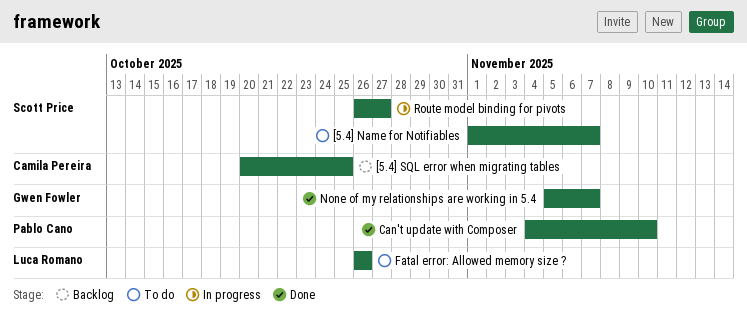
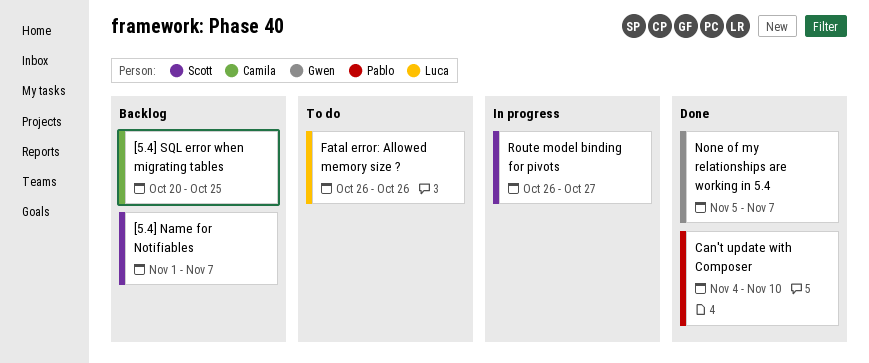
[5.4] Name for Notifiables, status: To do -> Backlog

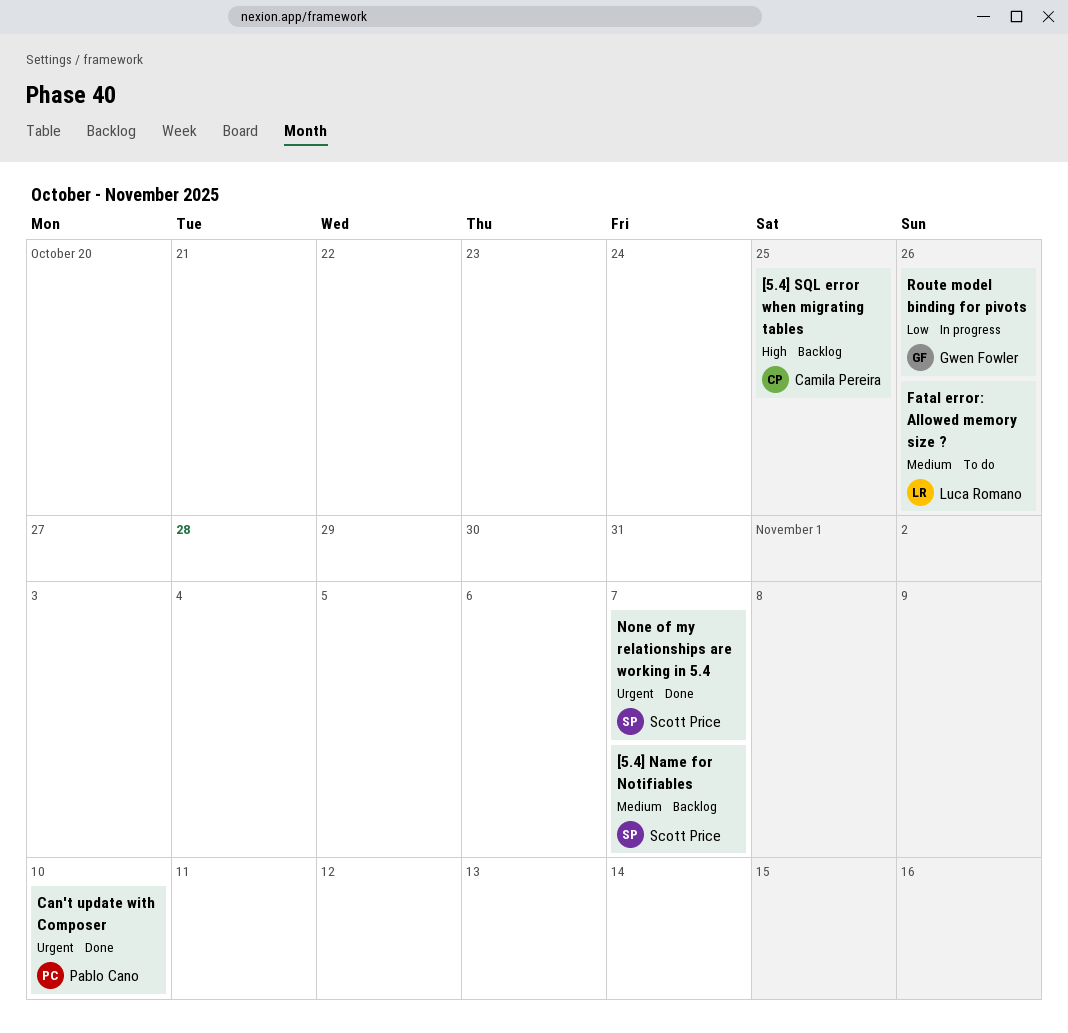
None of my relationships are working in 5.4, owner: Gwen Fowler -> Scott Price
Route model binding for pivots, owner: Scott Price -> Gwen Fowler
Route model binding for pivots, due: Oct 27 -> Oct 26

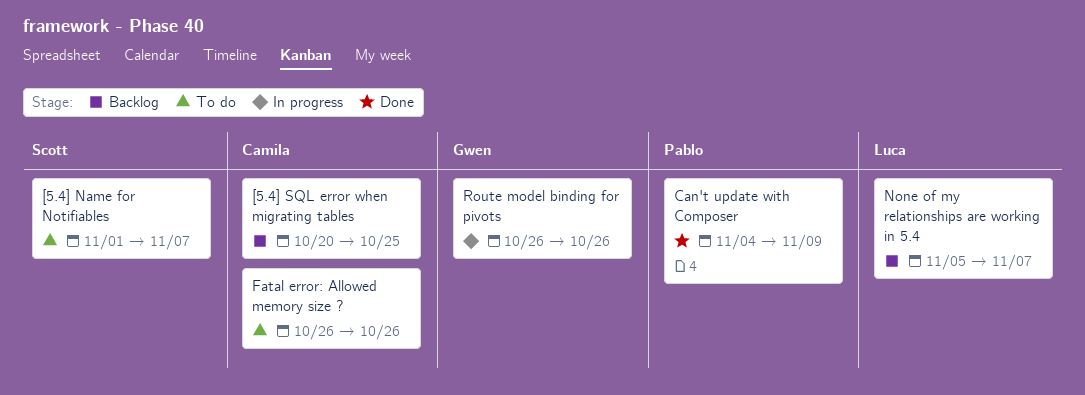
[5.4] Name for Notifiables, status: Backlog -> To do
Can't update with Composer, due: Nov 10 -> Nov 9
Fatal error: Allowed memory size ?, owner: Luca Romano -> Camila Pereira
None of my relationships are working in 5.4, status: Done -> Backlog
None of my relationships are working in 5.4, owner: Scott Price -> Luca Romano

